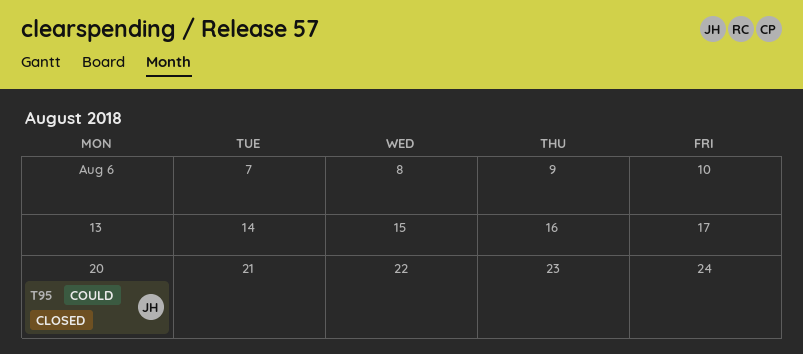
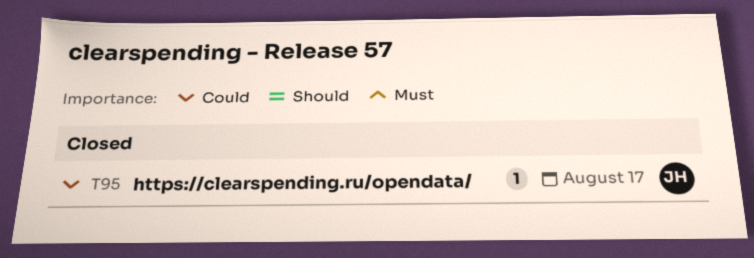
T95, due: Aug 20 -> Aug 17

